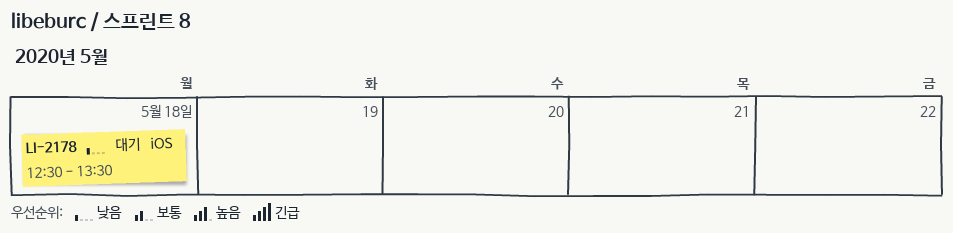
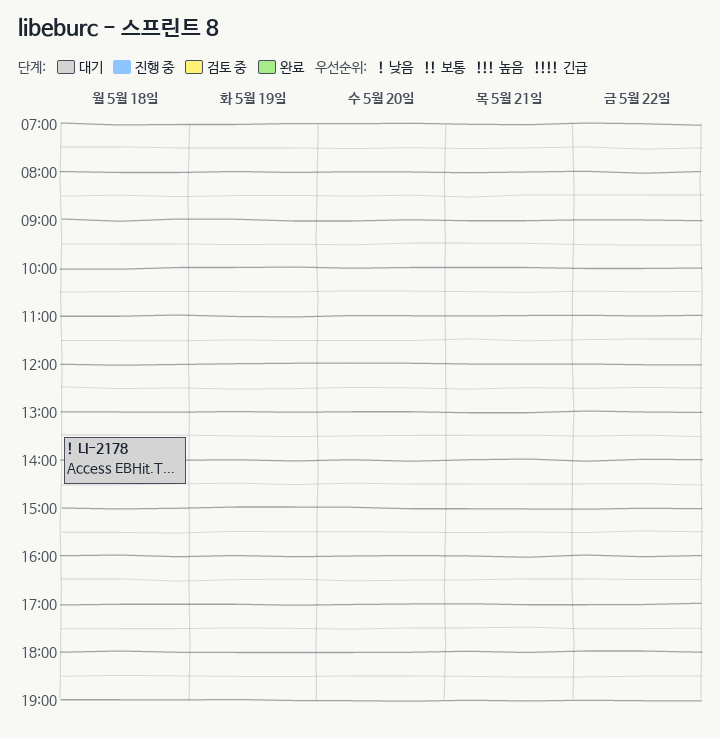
LI-2178, begins: 12:30 -> 13:30
LI-2178, ends: 13:30 -> 14:30

